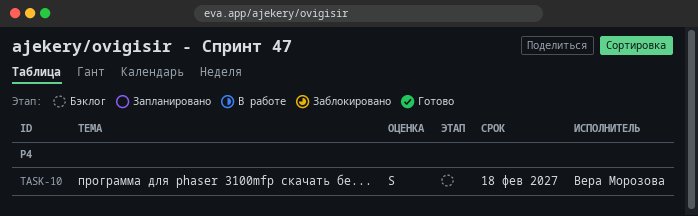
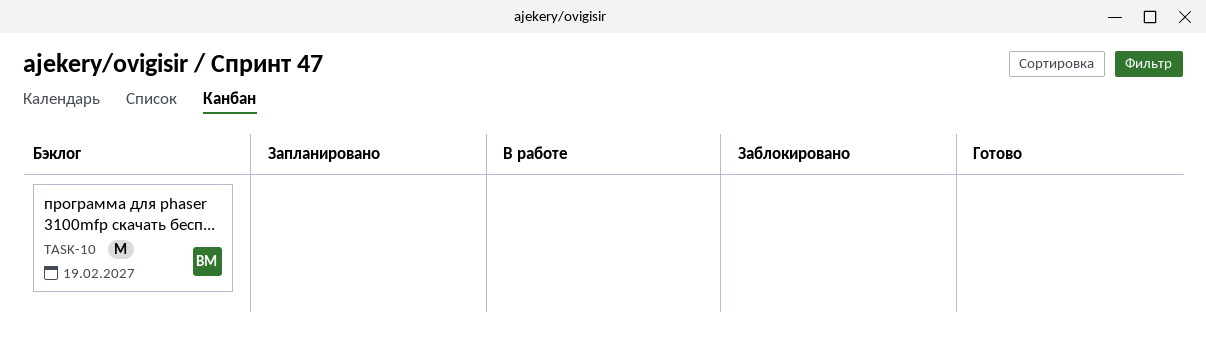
TASK-10, estimate: S -> M
TASK-10, due: Feb 18 -> Feb 19

